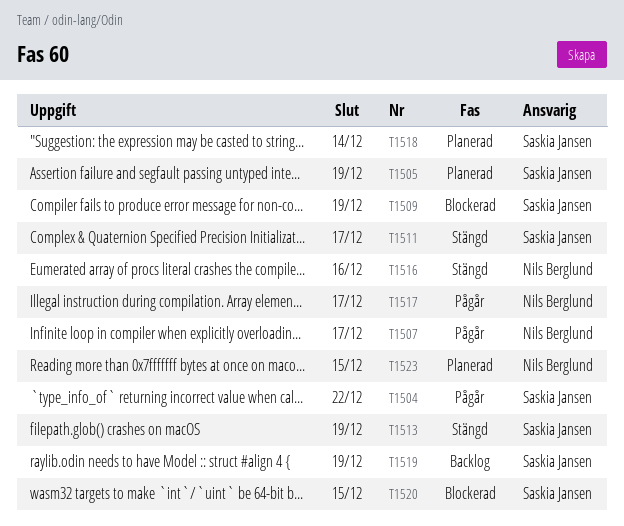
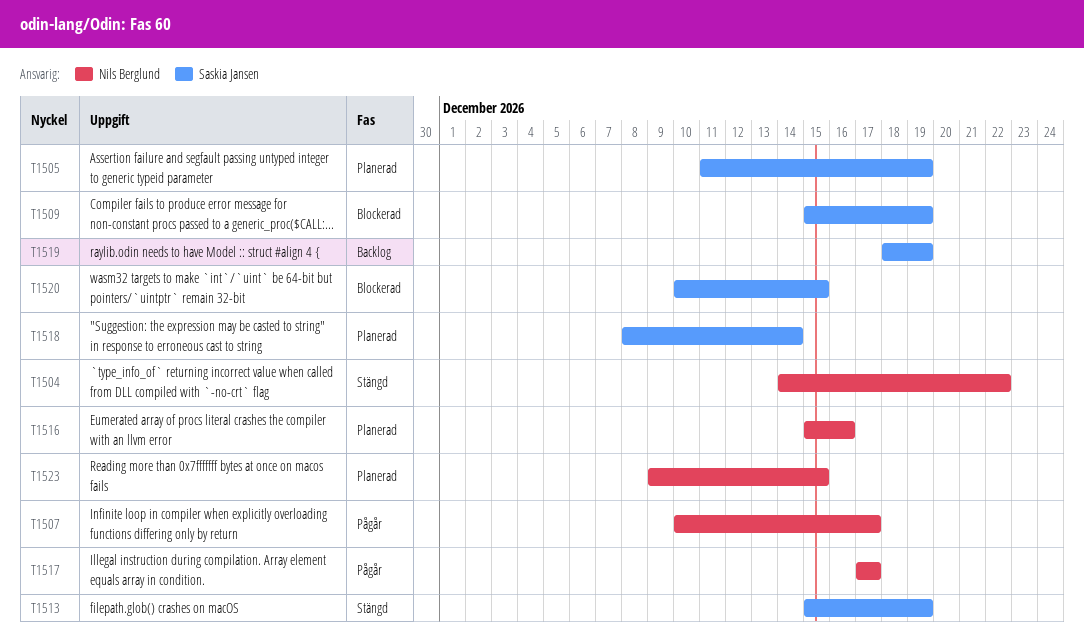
T1504, status: Pågår -> Stängd
T1504, owner: Saskia Jansen -> Nils Berglund
T1511: present -> none
T1516, status: Stängd -> Planerad

